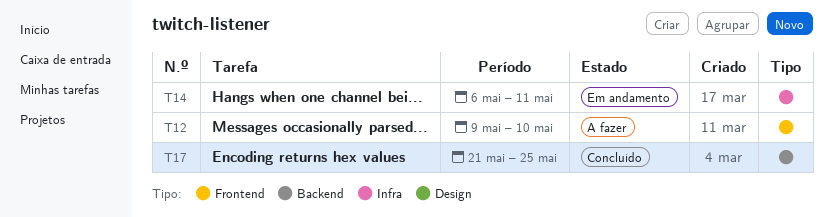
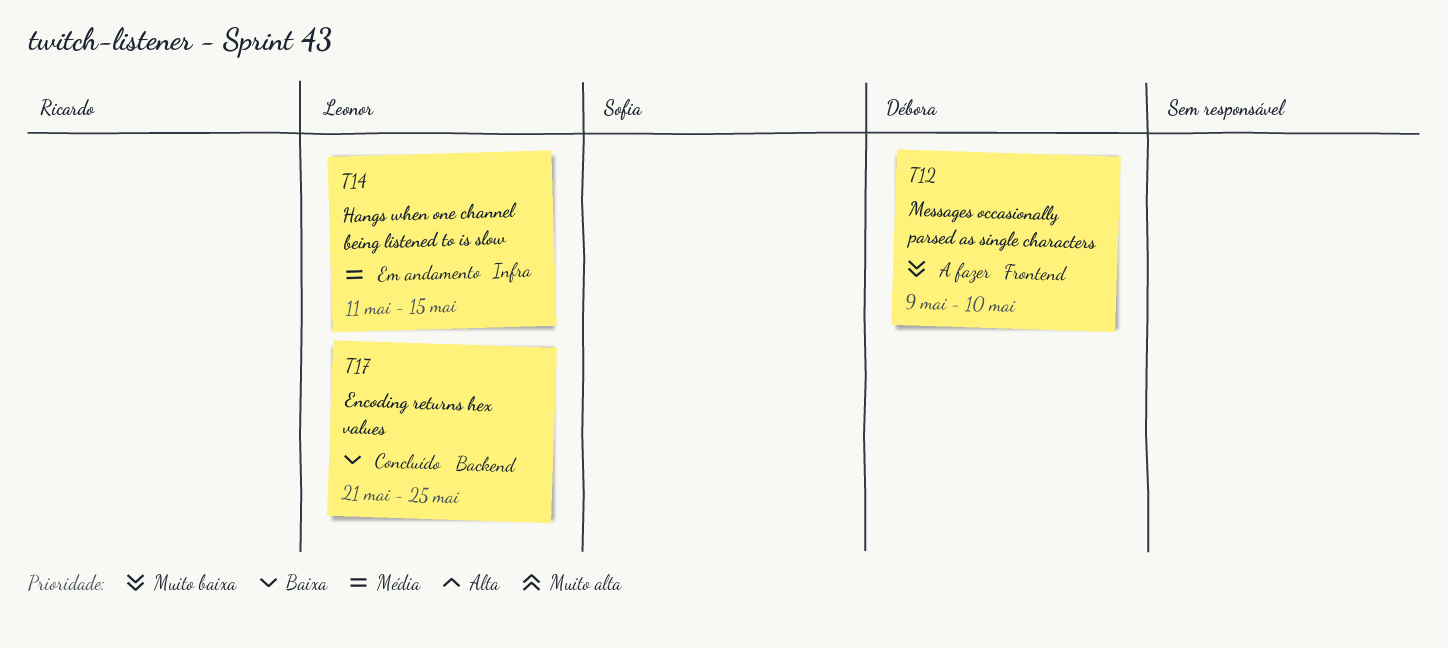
T14, start: May 6 -> May 11
T14, due: May 11 -> May 15

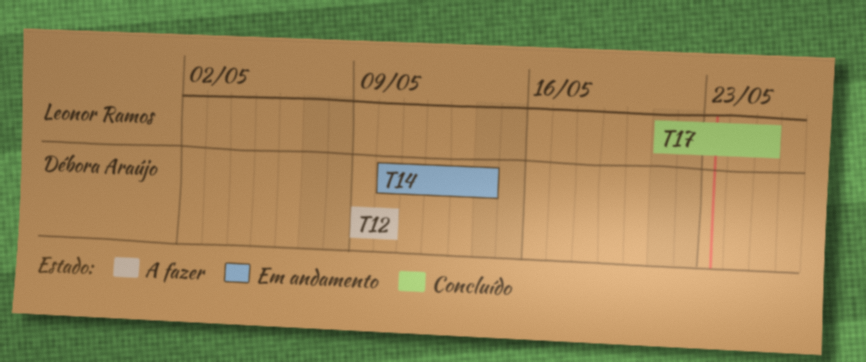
T14, owner: Leonor Ramos -> Débora Araújo
T14, start: May 11 -> May 10
T14, due: May 15 -> May 14

